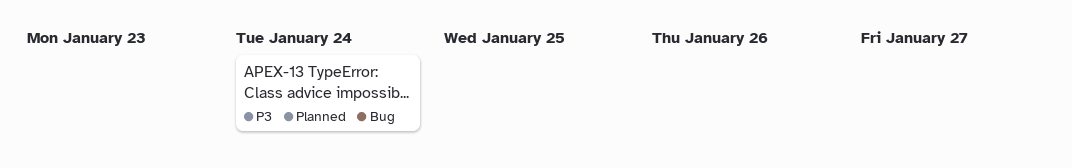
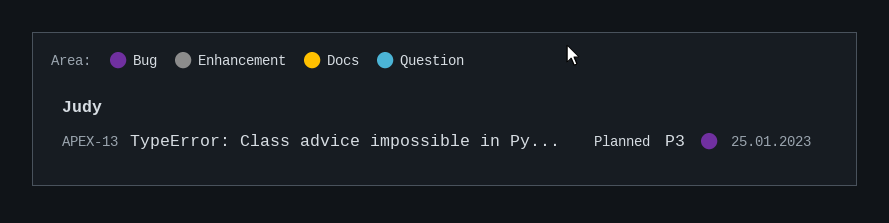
APEX-13, due: Jan 24 -> Jan 25

